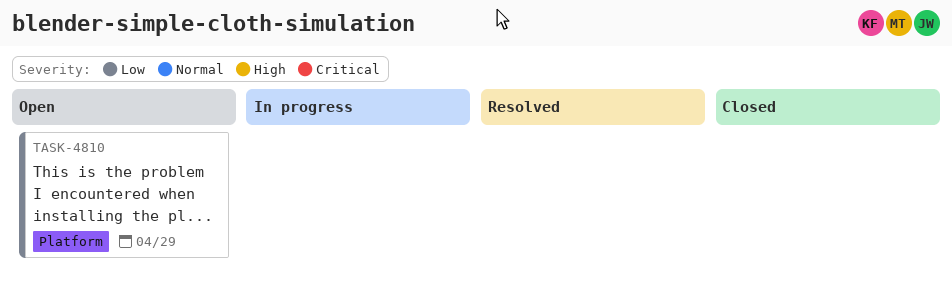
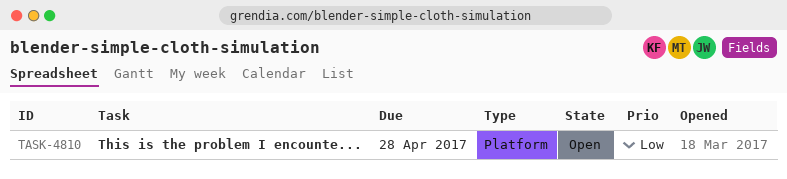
TASK-4810, due: Apr 29 -> Apr 28

